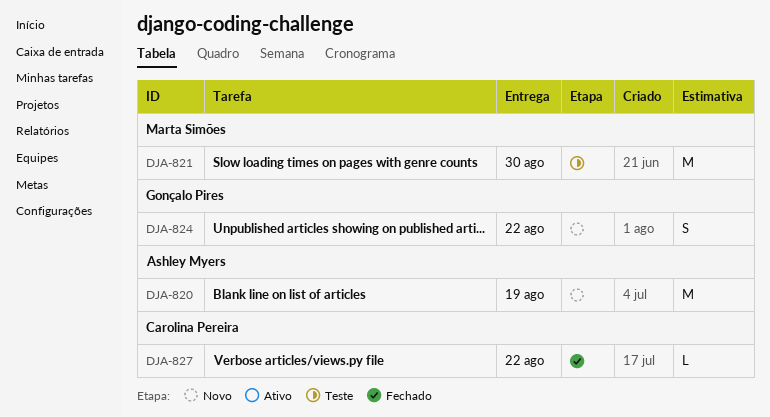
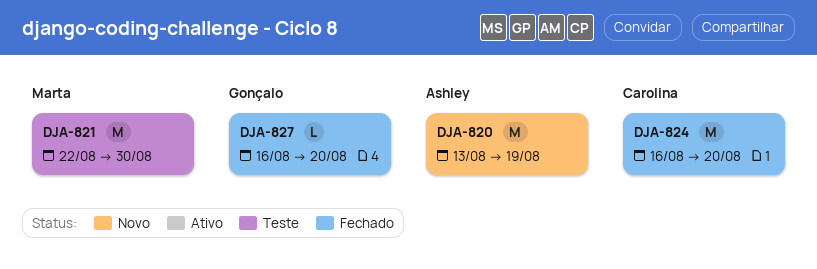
DJA-824, status: Novo -> Fechado
DJA-824, owner: Gonçalo Pires -> Carolina Pereira
DJA-824, estimate: S -> M
DJA-824, due: Aug 22 -> Aug 20
DJA-827, owner: Carolina Pereira -> Gonçalo Pires
DJA-827, due: Aug 22 -> Aug 20

